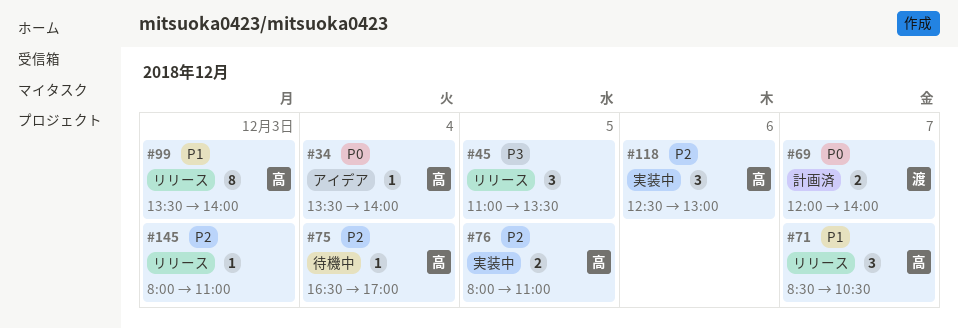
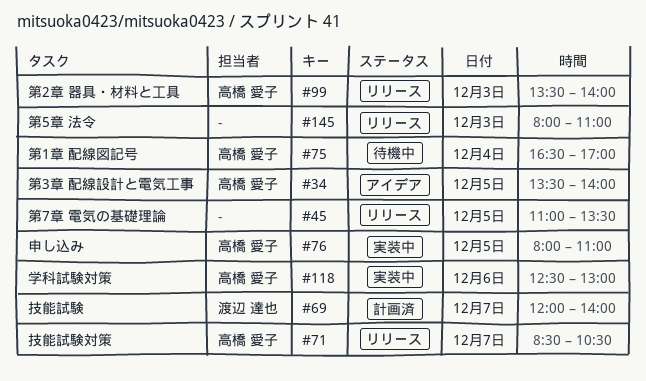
#34, day: Dec 4 -> Dec 5

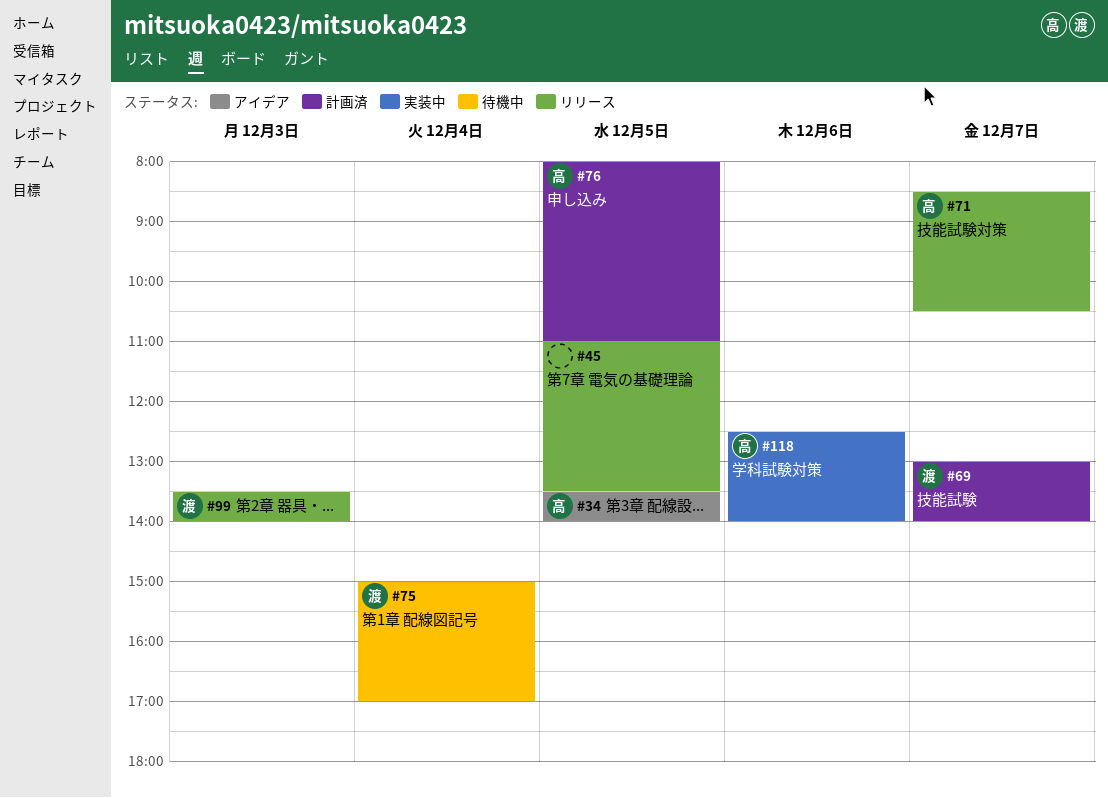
#69, begins: 12:00 -> 13:00
#75, owner: 高橋 愛子 -> 渡辺 達也
#75, begins: 16:30 -> 15:00
#76, status: 実装中 -> 計画済
#99, owner: 高橋 愛子 -> 渡辺 達也
#118, ends: 13:00 -> 14:00
#145: present -> none

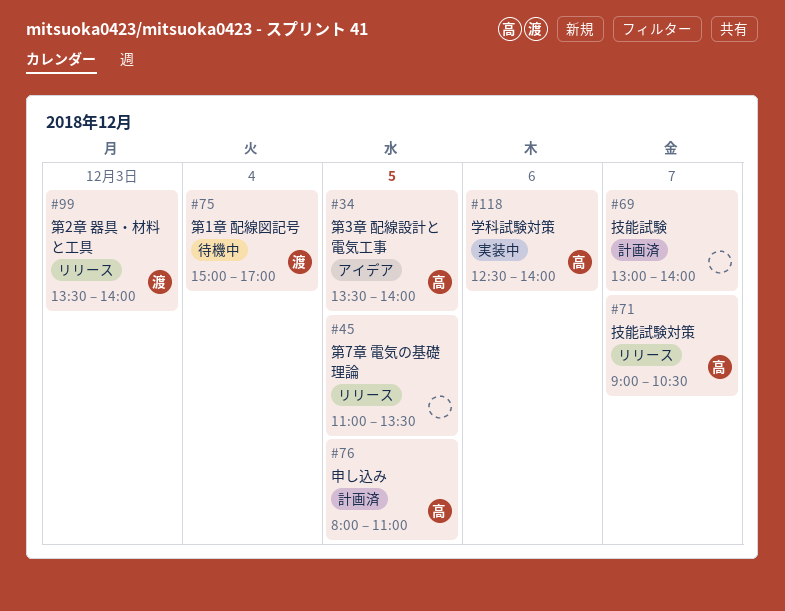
#69, owner: 渡 -> none
#71, begins: 08:30 -> 09:00

